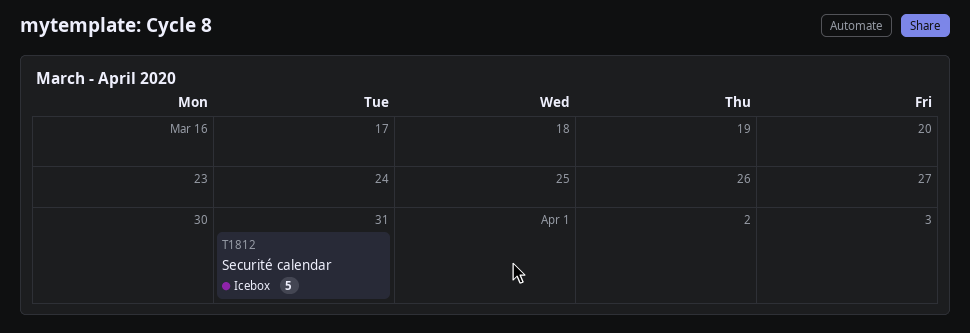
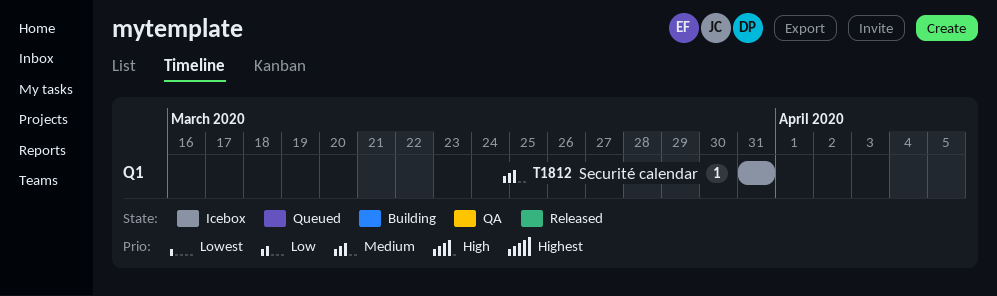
T1812, estimate: 5 -> 1

